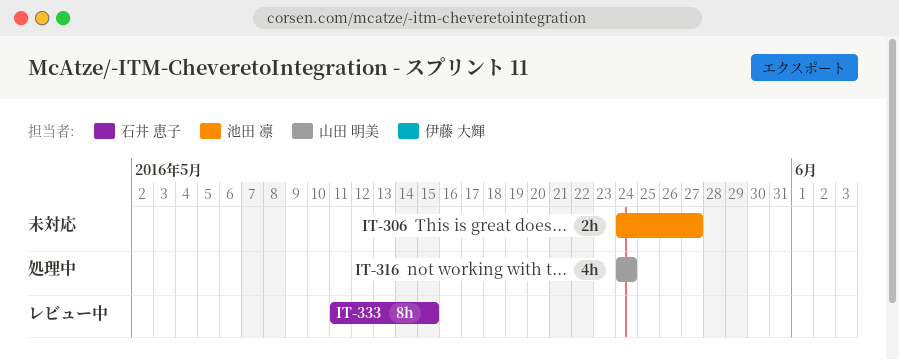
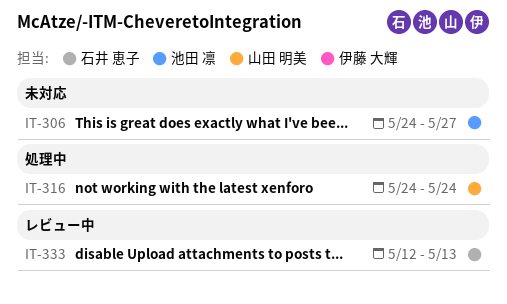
IT-333, start: May 11 -> May 12
IT-333, due: May 15 -> May 13

